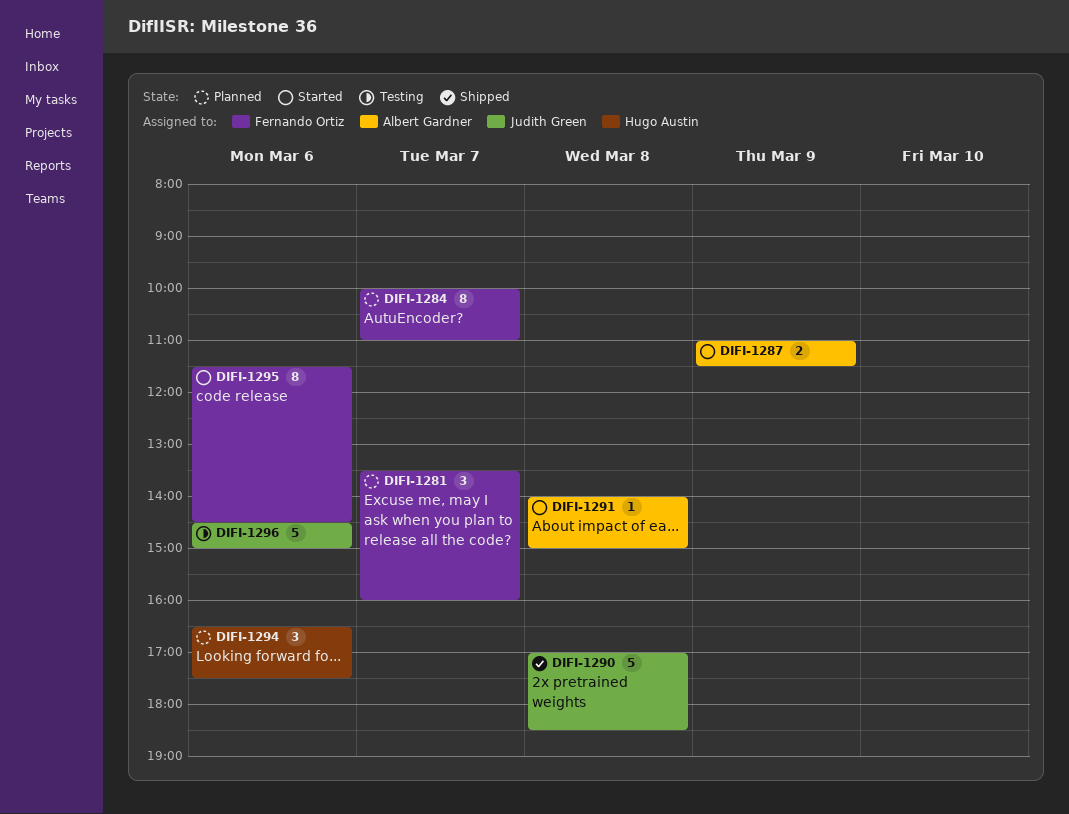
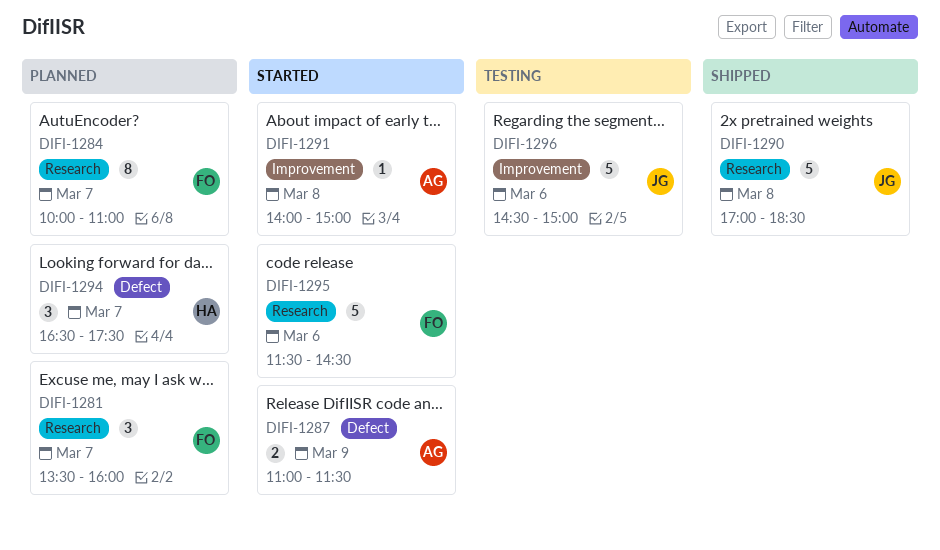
DIFI-1294, day: Mar 6 -> Mar 7
DIFI-1295, estimate: 8 -> 5

